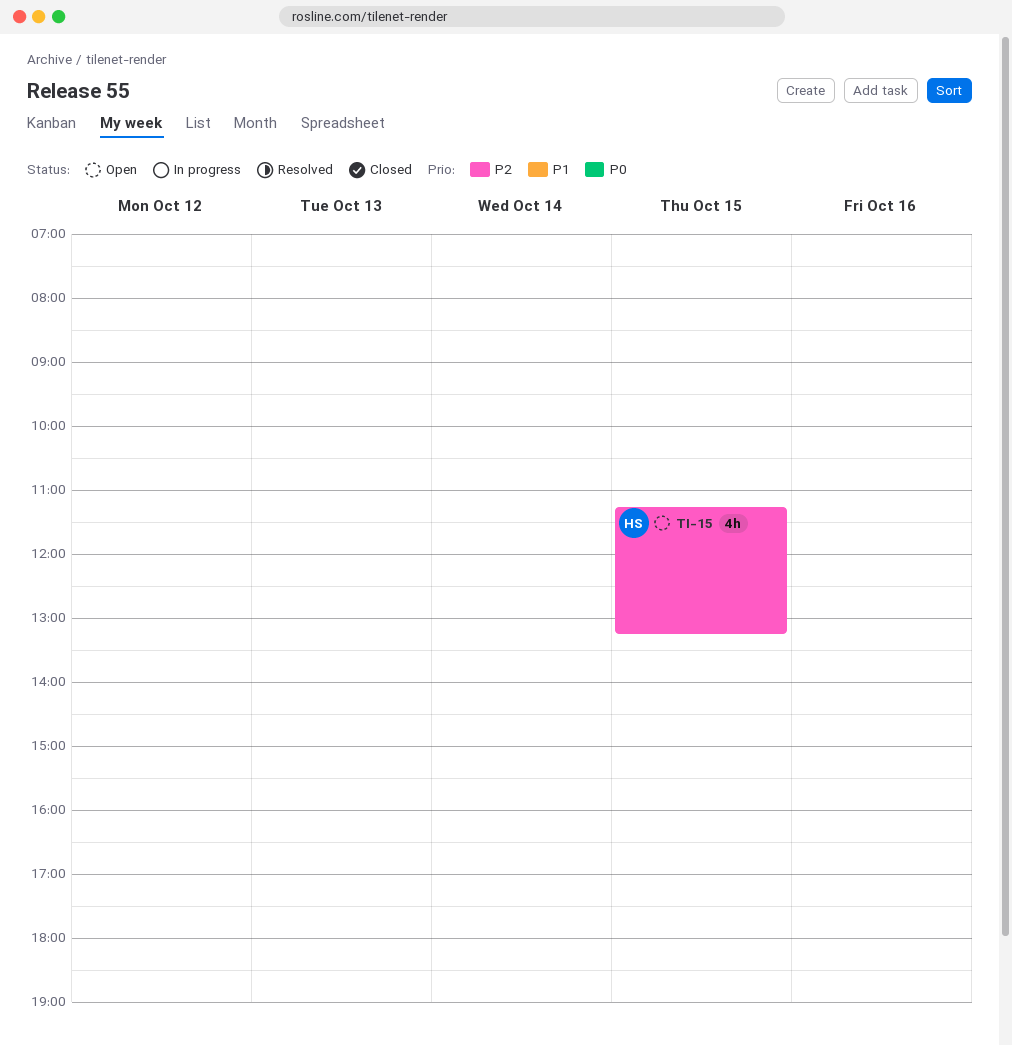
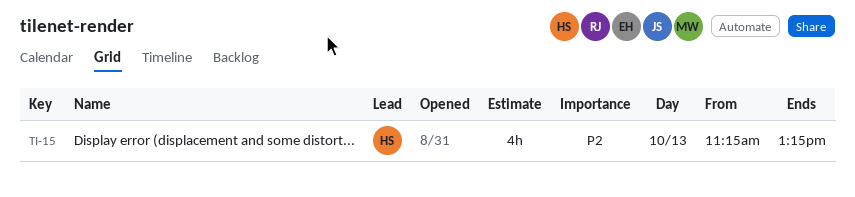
TI-15, day: Oct 15 -> Oct 13

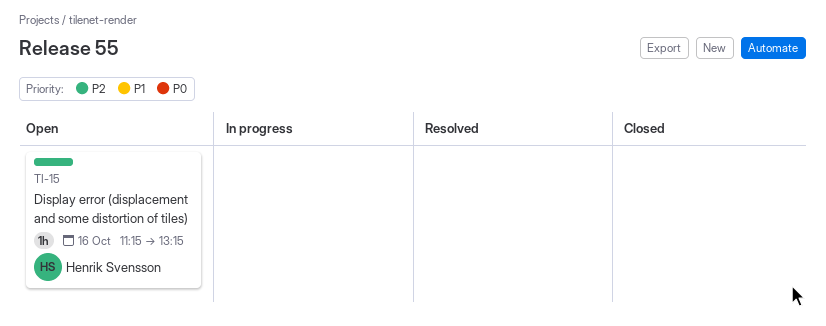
TI-15, estimate: 4h -> 1h
TI-15, day: Oct 13 -> Oct 16

